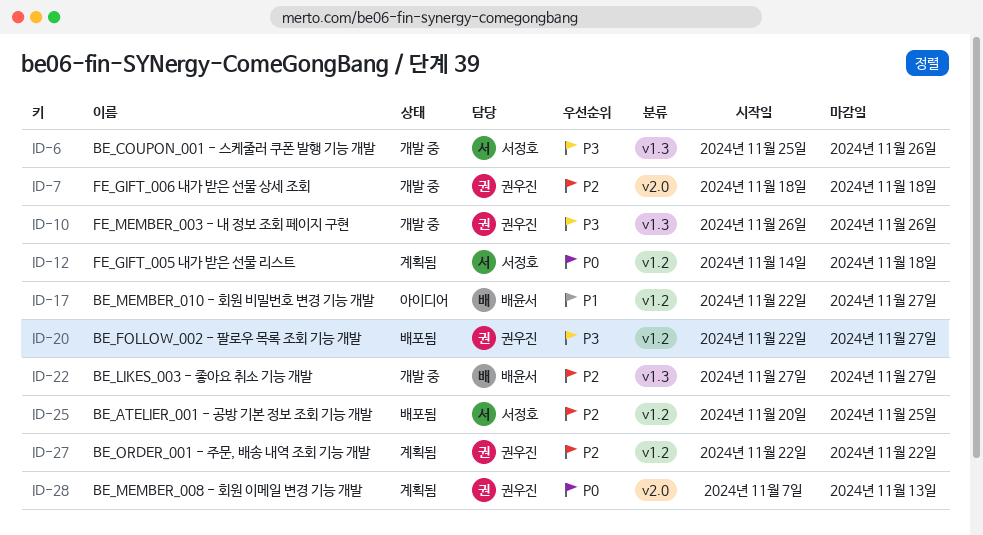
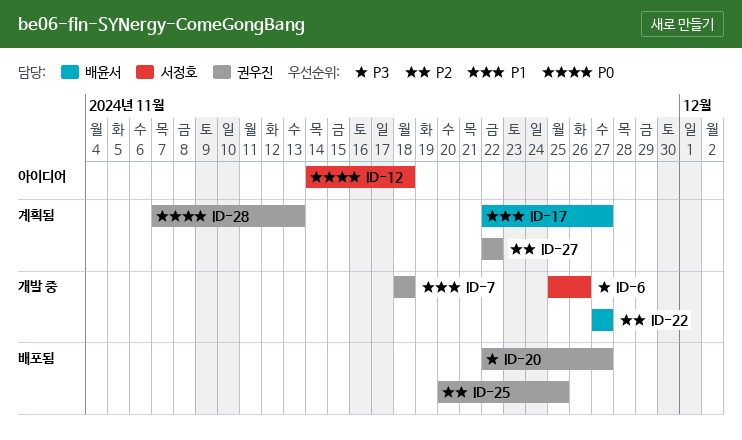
ID-7, priority: P2 -> P1
ID-10: present -> none
ID-12, status: 계획됨 -> 아이디어
ID-17, status: 아이디어 -> 계획됨
ID-25, owner: 서정호 -> 권우진

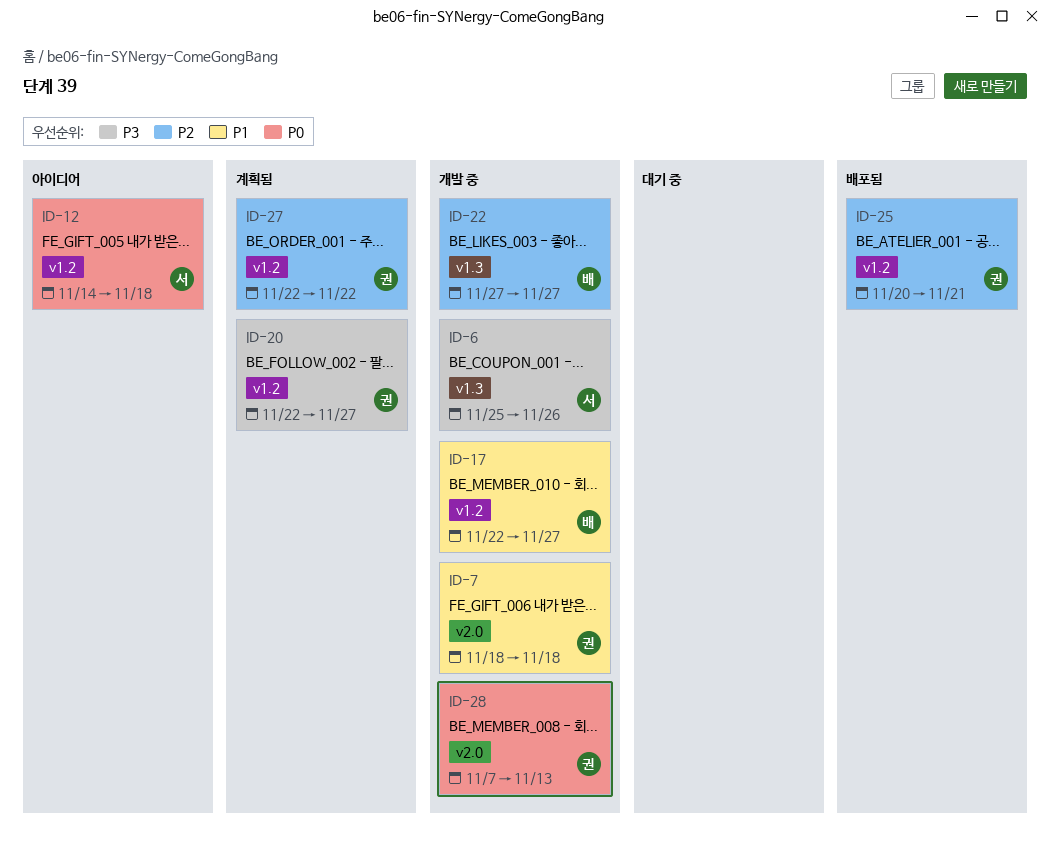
ID-17, status: 계획됨 -> 개발 중
ID-20, status: 배포됨 -> 계획됨
ID-25, due: Nov 25 -> Nov 21
ID-28, status: 계획됨 -> 개발 중

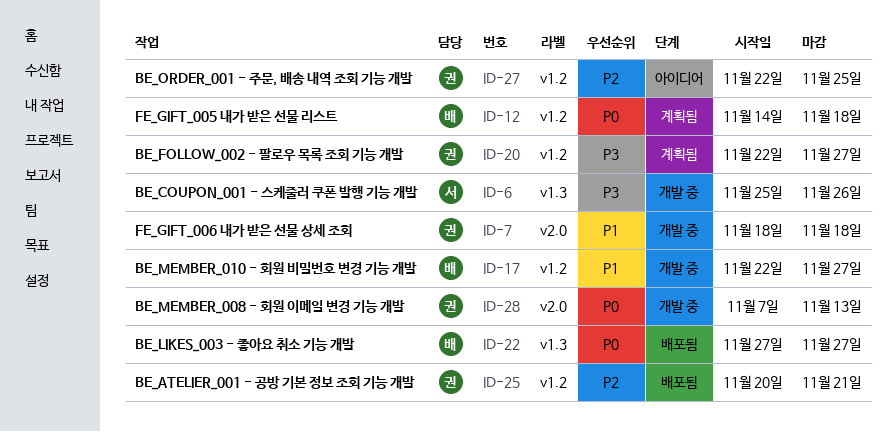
ID-12, status: 아이디어 -> 계획됨
ID-12, owner: 서 -> 배
ID-22, status: 개발 중 -> 배포됨
ID-22, priority: P2 -> P0
ID-27, status: 계획됨 -> 아이디어
ID-27, due: Nov 22 -> Nov 25

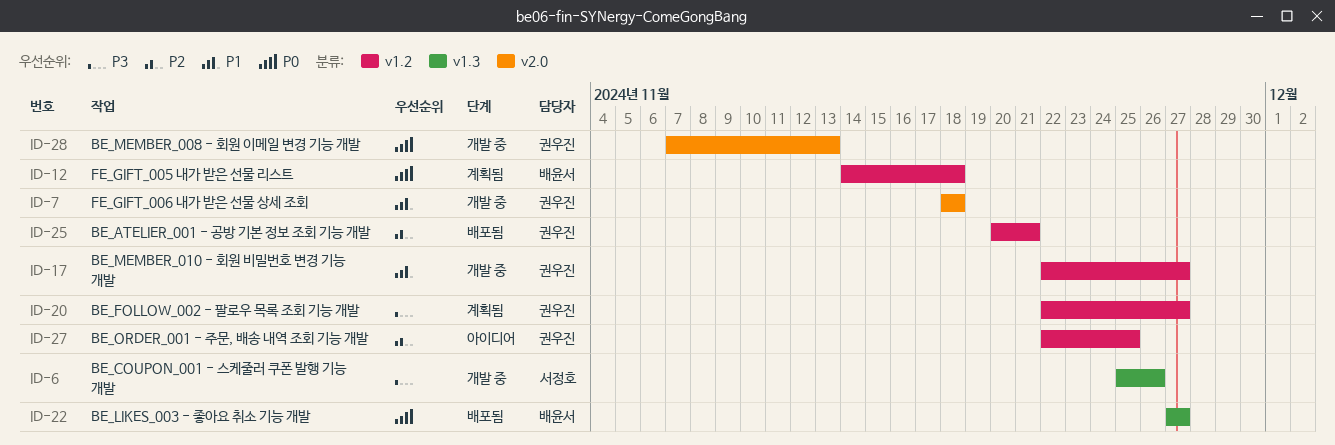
ID-17, owner: 배윤서 -> 권우진

